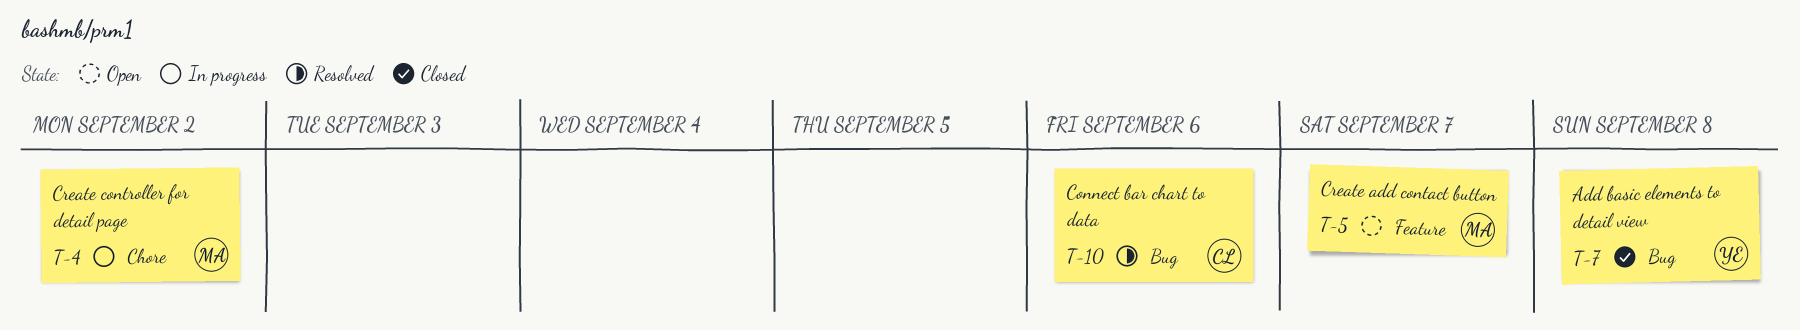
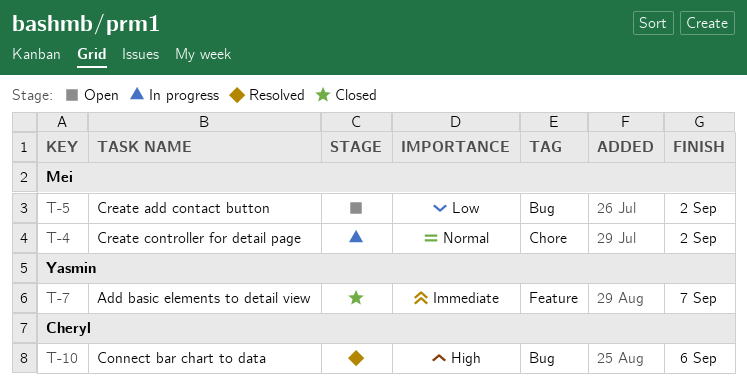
T-5, label: Feature -> Bug
T-5, due: Sep 7 -> Sep 2
T-7, label: Bug -> Feature
T-7, due: Sep 8 -> Sep 7

